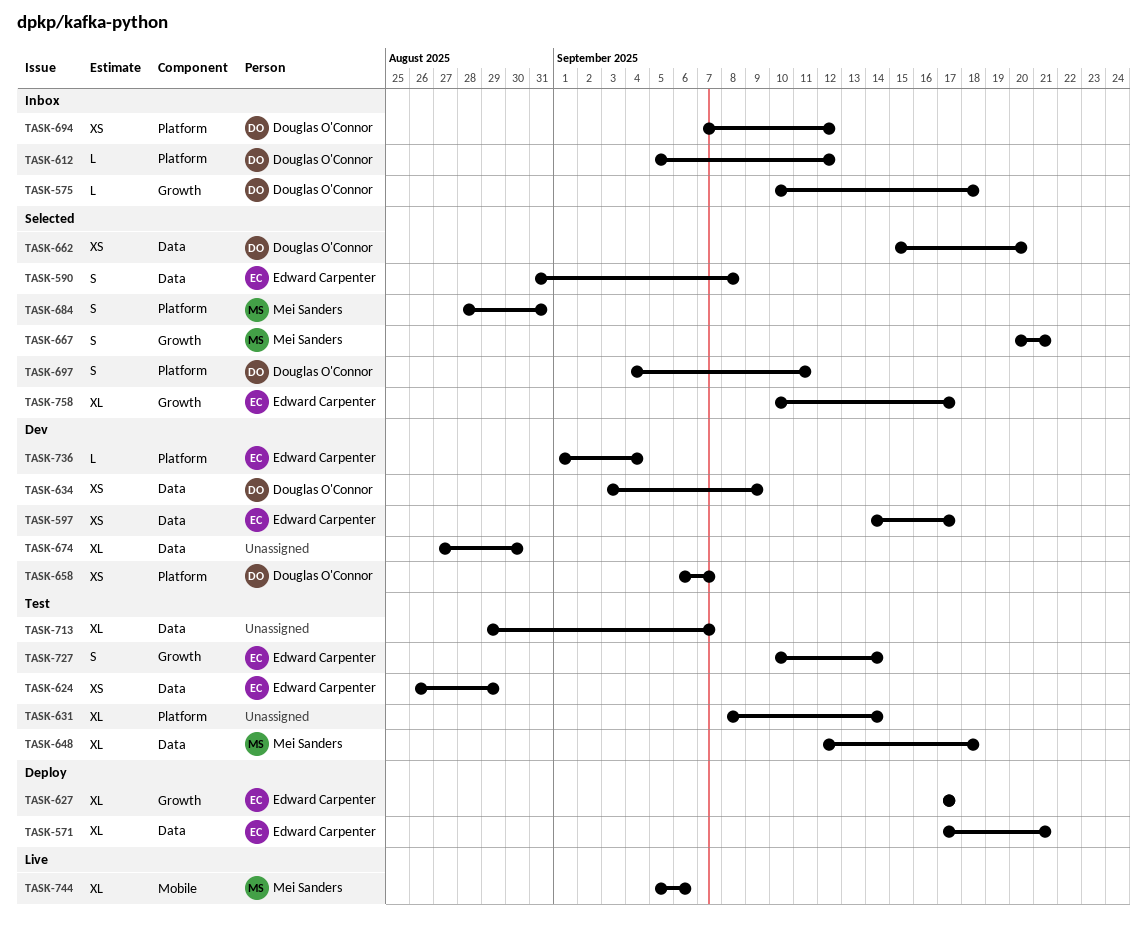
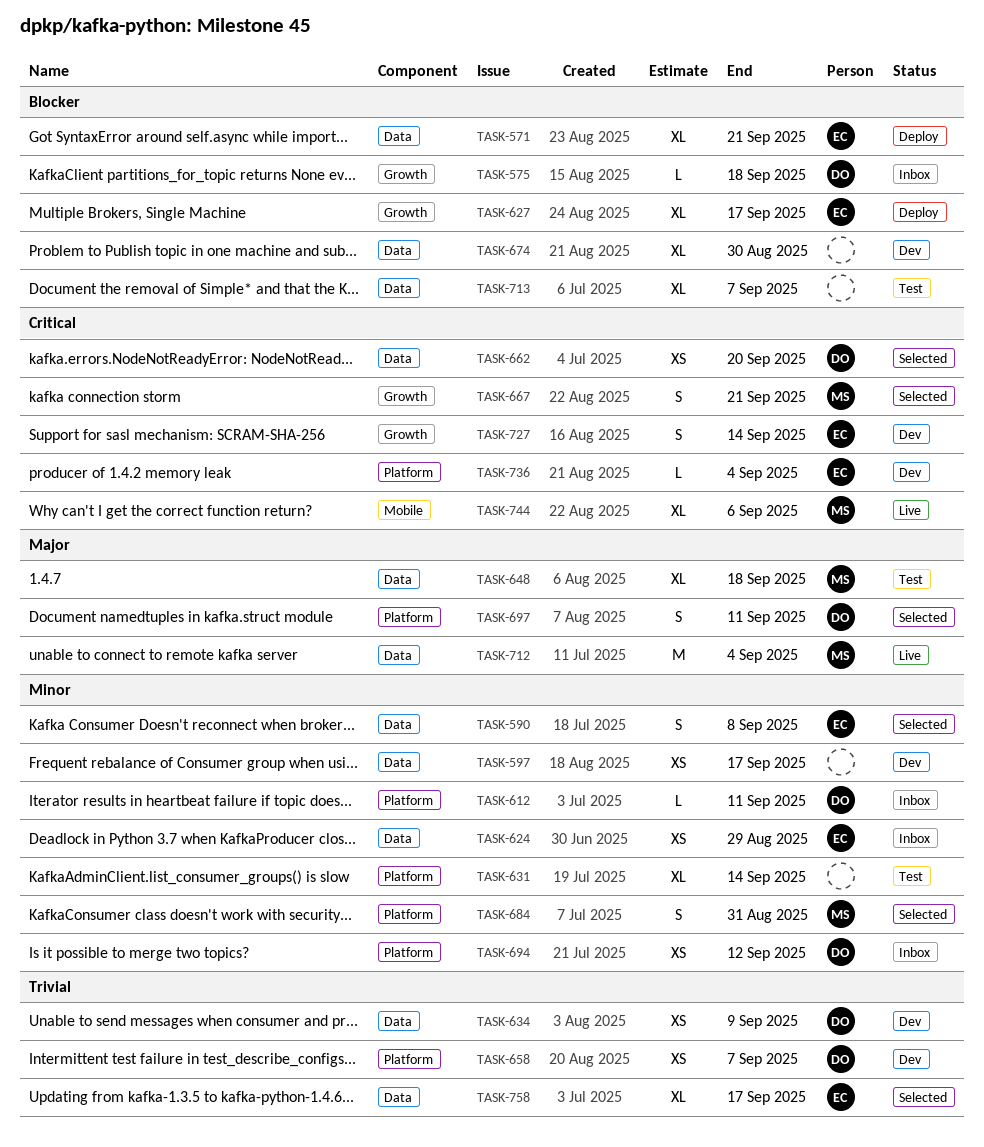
TASK-597, owner: Edward Carpenter -> none
TASK-612, due: Sep 12 -> Sep 11
TASK-624, status: Test -> Inbox
TASK-712: none -> present
TASK-727, status: Test -> Dev
TASK-758, label: Growth -> Data

